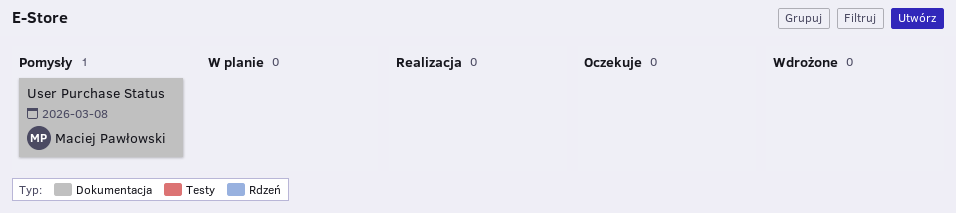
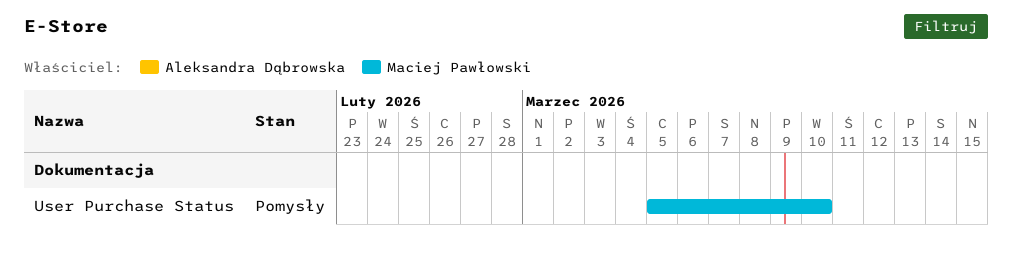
User Purchase Status, due: Mar 8 -> Mar 10

